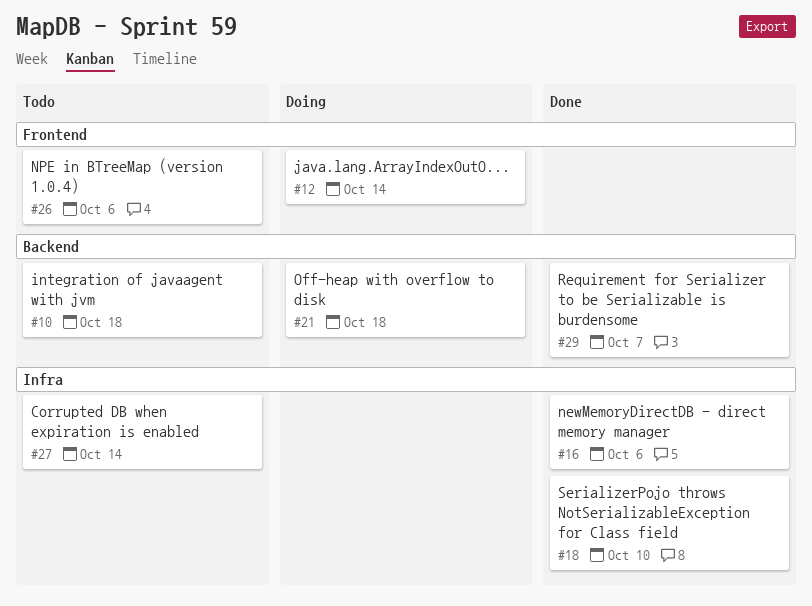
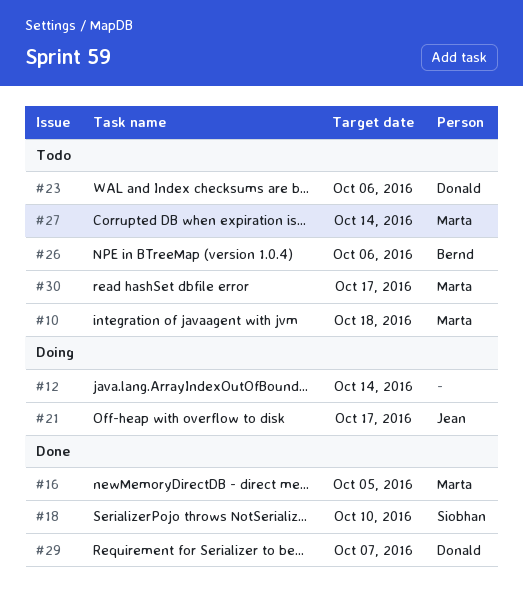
#16, due: Oct 6 -> Oct 5
#21, due: Oct 18 -> Oct 17
#23: none -> present
#30: none -> present

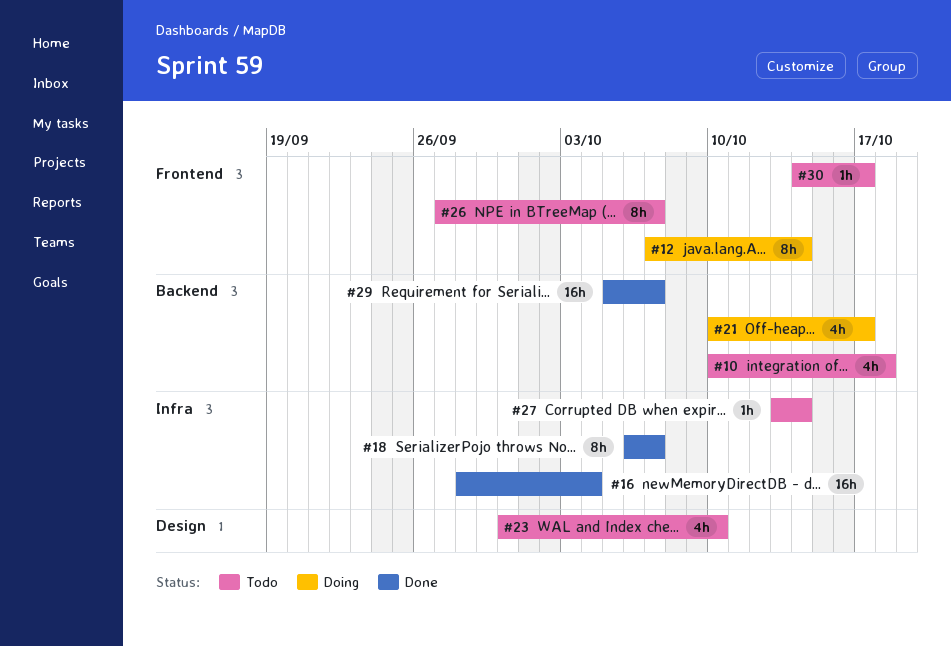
#16, due: Oct 5 -> Oct 4
#18, due: Oct 10 -> Oct 7
#23, due: Oct 6 -> Oct 10
#26, due: Oct 6 -> Oct 7

